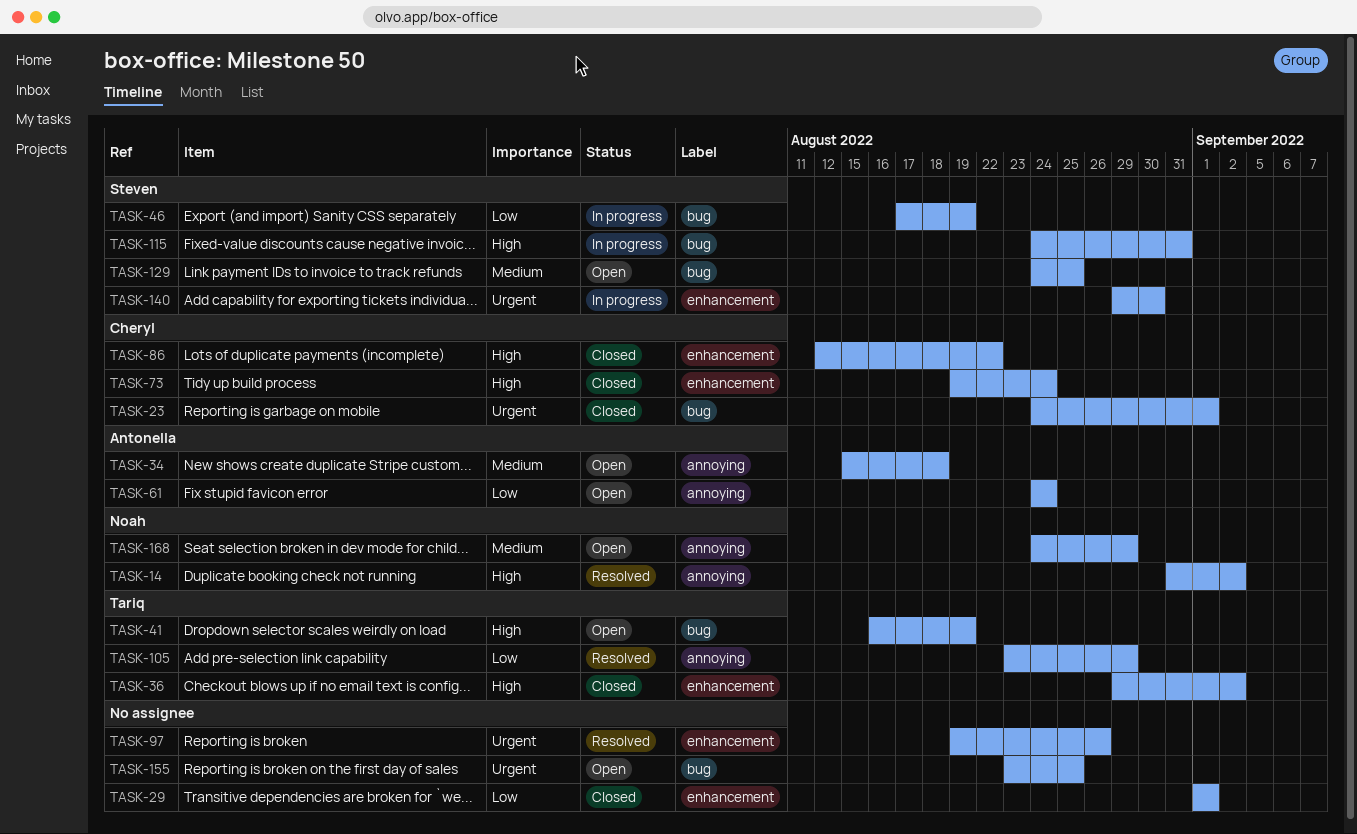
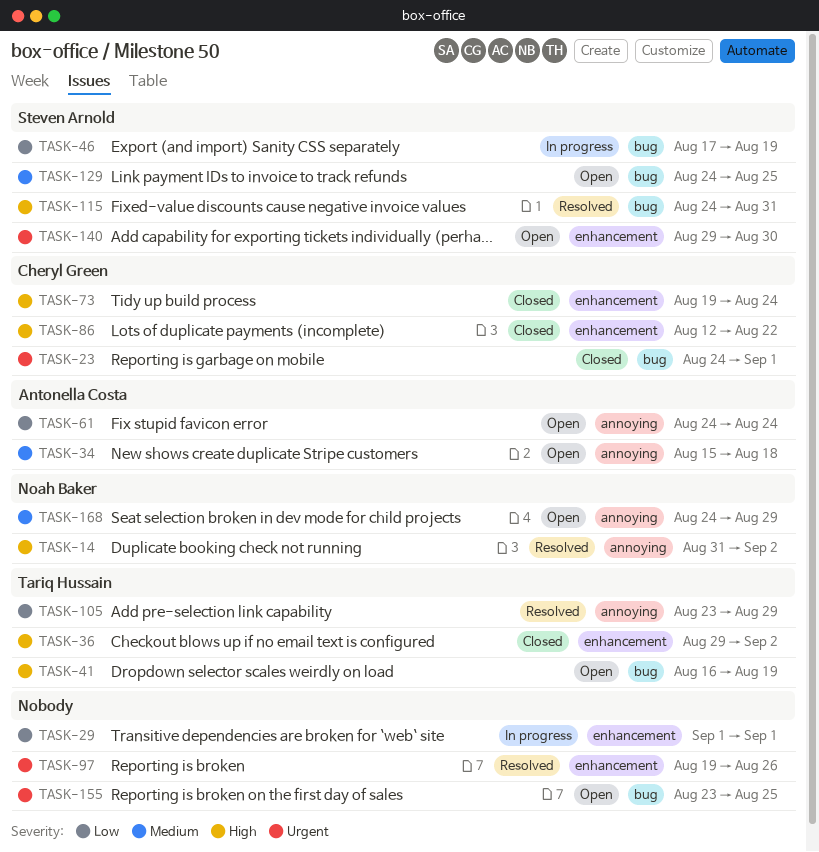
TASK-29, status: Closed -> In progress
TASK-115, status: In progress -> Resolved
TASK-140, status: In progress -> Open

